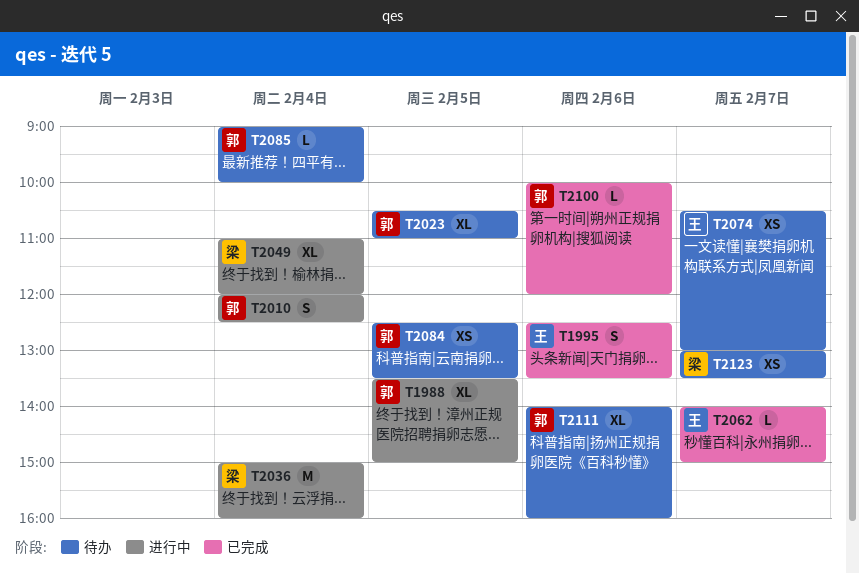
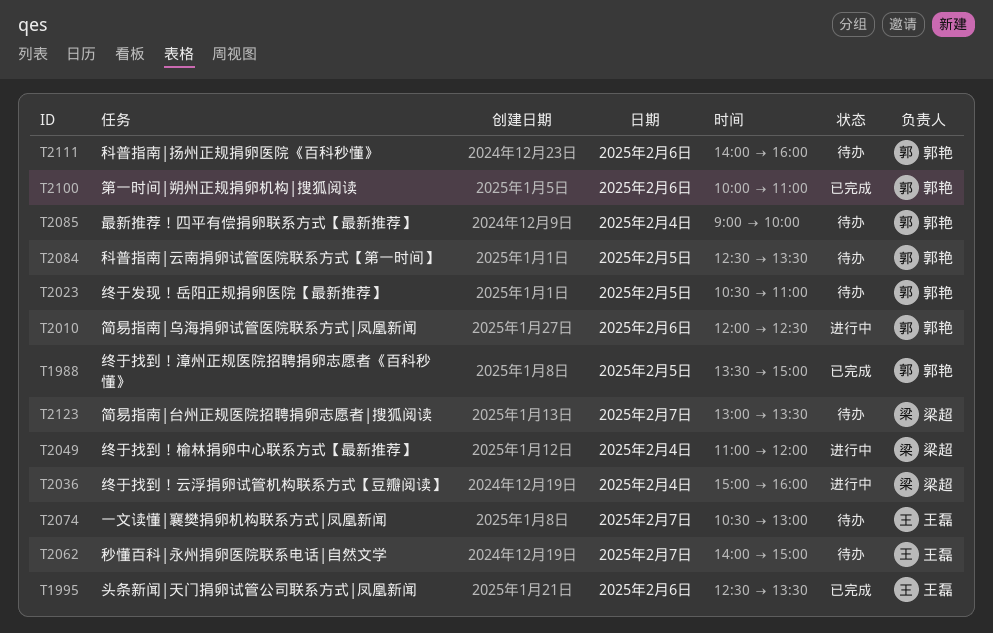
T1988, status: 进行中 -> 已完成
T2010, day: Feb 4 -> Feb 6
T2062, status: 已完成 -> 待办
T2100, ends: 12:00 -> 11:00

